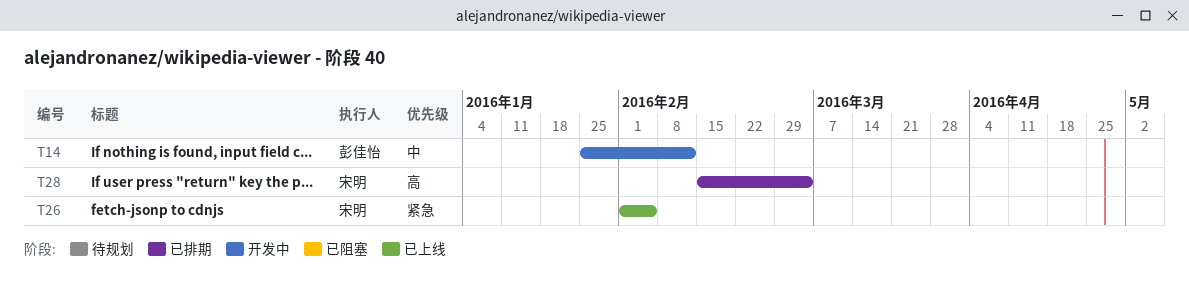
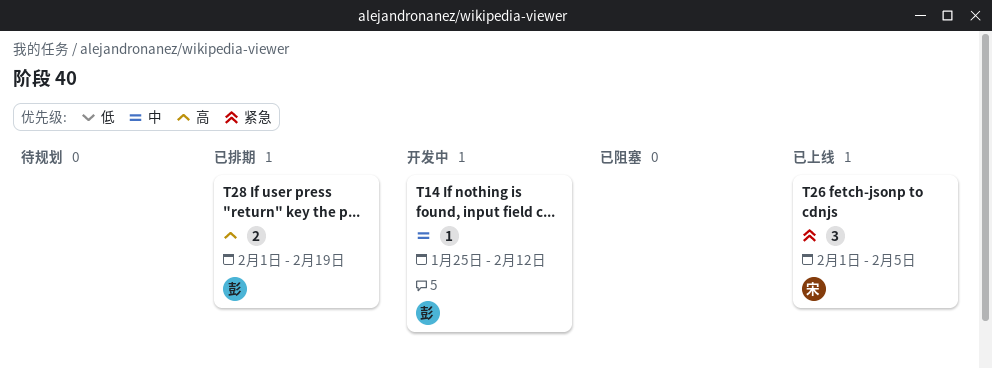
T28, owner: 宋明 -> 彭佳怡
T28, start: Feb 15 -> Feb 1
T28, due: Mar 4 -> Feb 19

